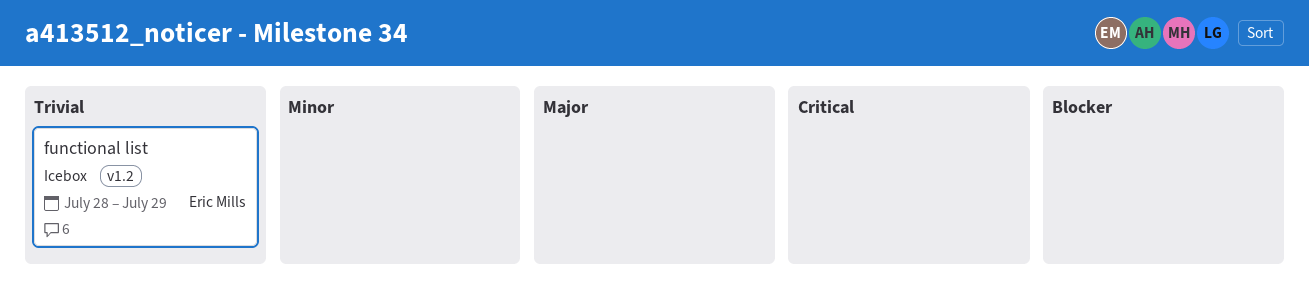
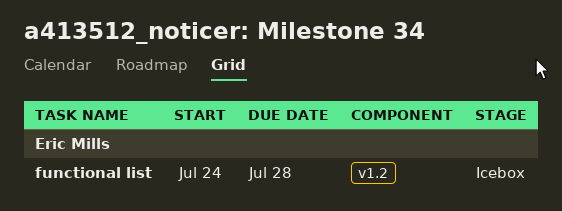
functional list, start: Jul 28 -> Jul 24
functional list, due: Jul 29 -> Jul 28

